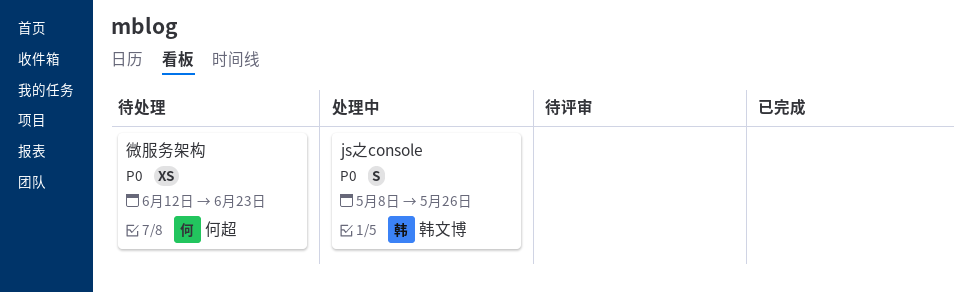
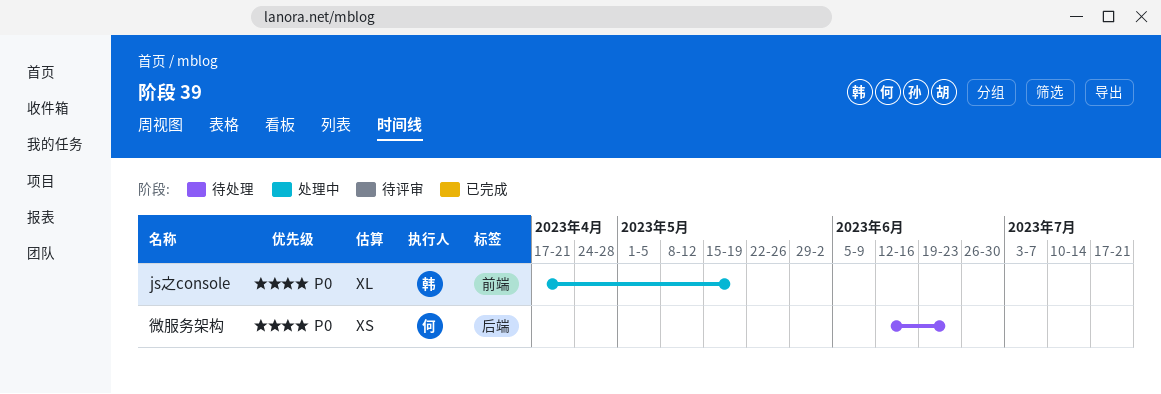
js之console, estimate: S -> XL
js之console, start: May 8 -> Apr 17
js之console, due: May 26 -> May 19

